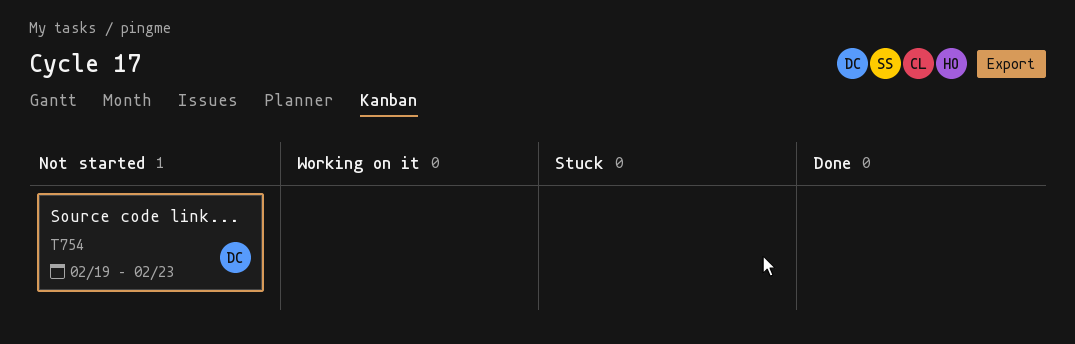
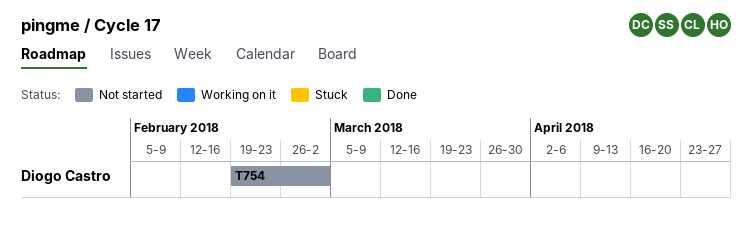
T754, due: Feb 23 -> Mar 2

